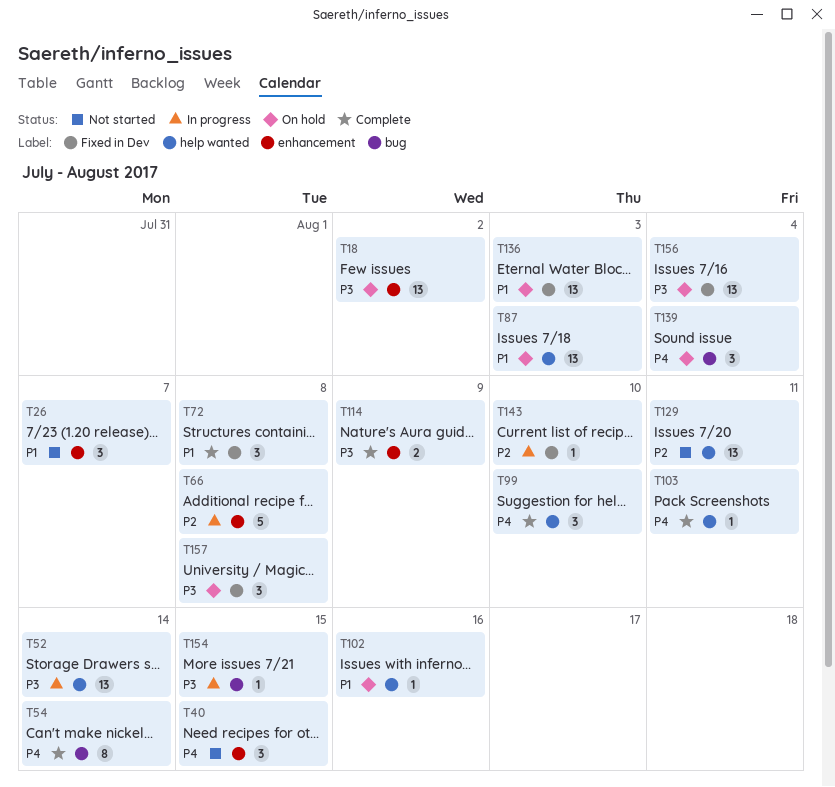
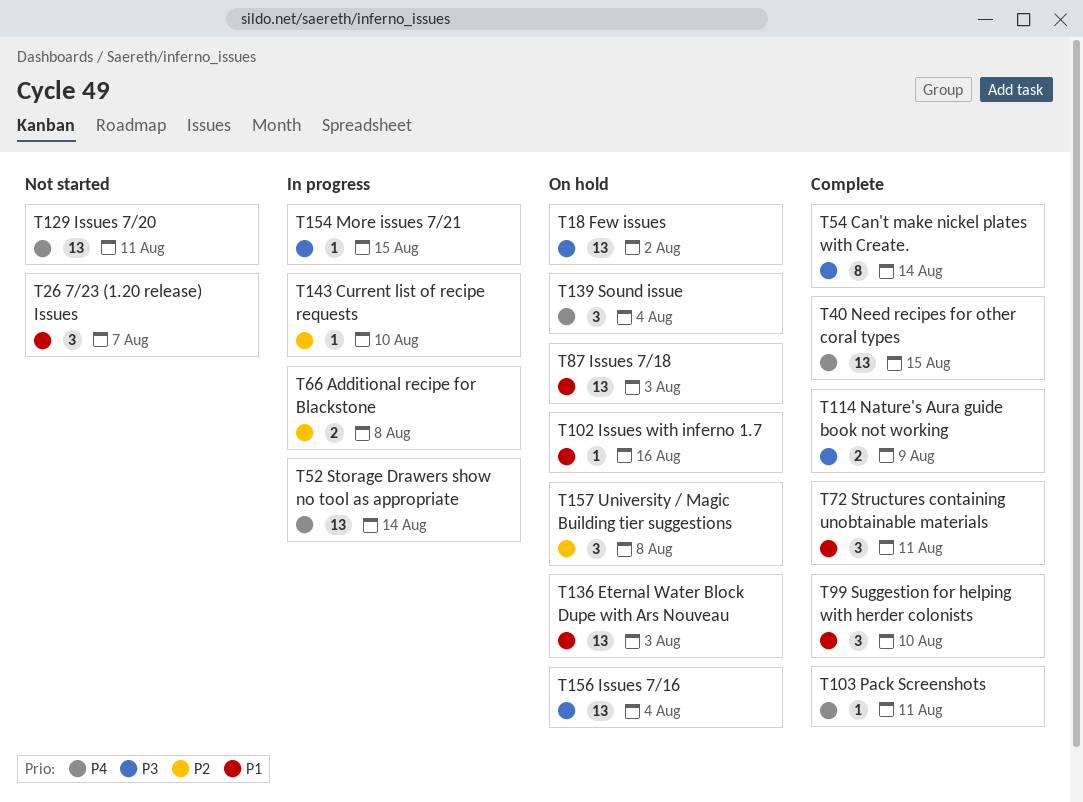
T40, status: Not started -> Complete
T40, estimate: 3 -> 13
T52, priority: P3 -> P4
T54, priority: P4 -> P3
T66, estimate: 5 -> 2
T72, due: Aug 8 -> Aug 11
T99, priority: P4 -> P1
T129, priority: P2 -> P4
T157, priority: P3 -> P2

